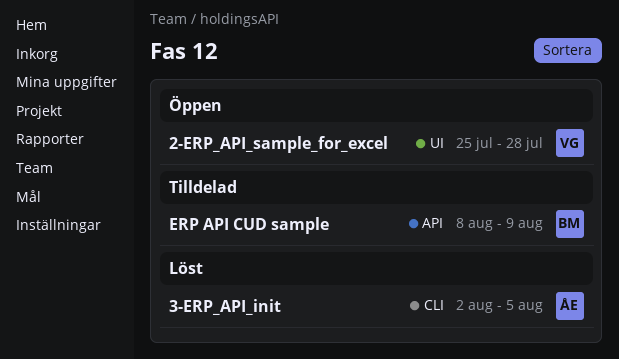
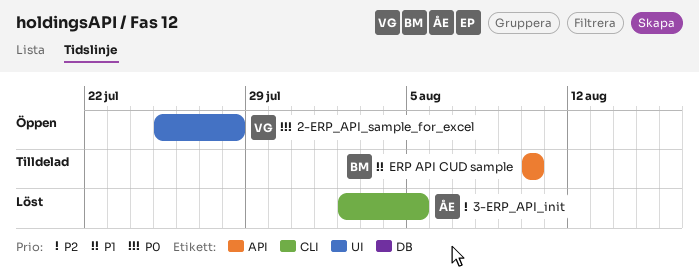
ERP API CUD sample, start: Aug 8 -> Aug 10
ERP API CUD sample, due: Aug 9 -> Aug 10

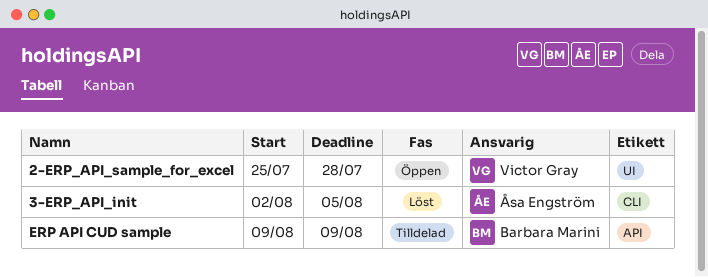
ERP API CUD sample, start: Aug 10 -> Aug 9
ERP API CUD sample, due: Aug 10 -> Aug 9

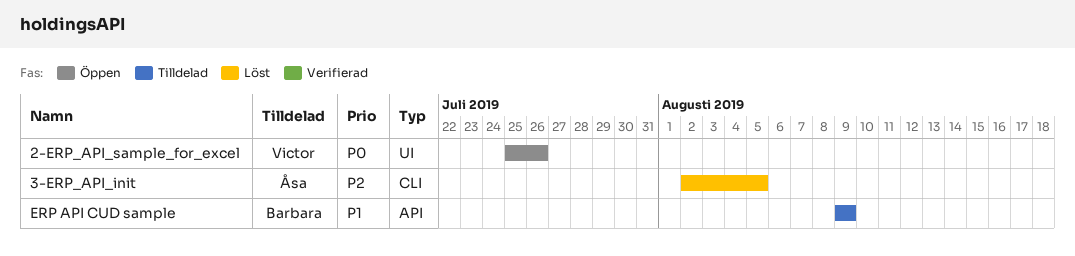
2-ERP_API_sample_for_excel, due: Jul 28 -> Jul 26

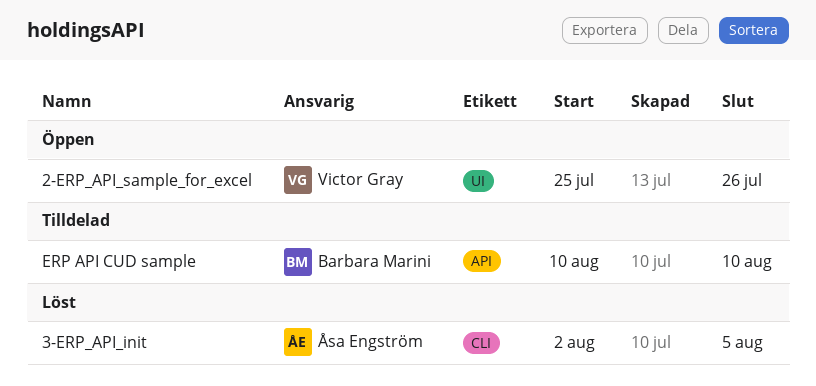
ERP API CUD sample, start: Aug 9 -> Aug 10
ERP API CUD sample, due: Aug 9 -> Aug 10

